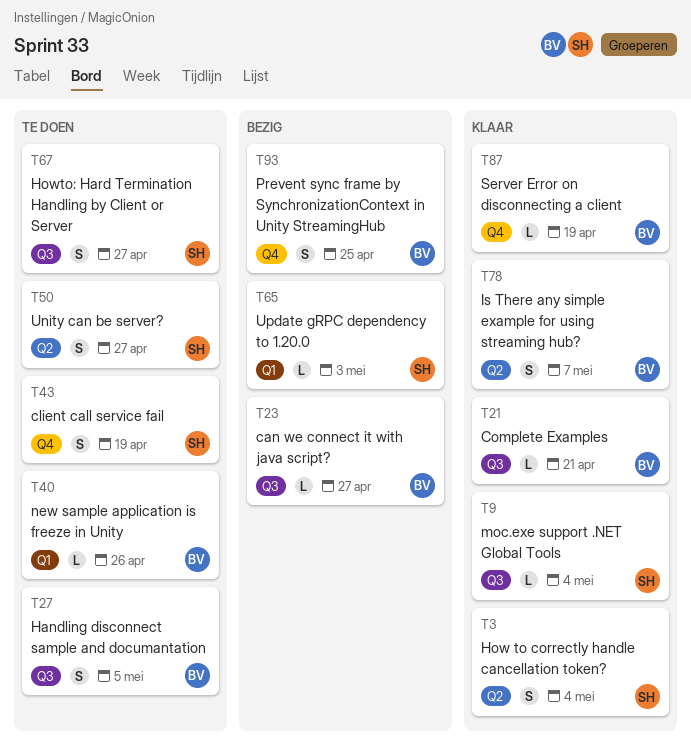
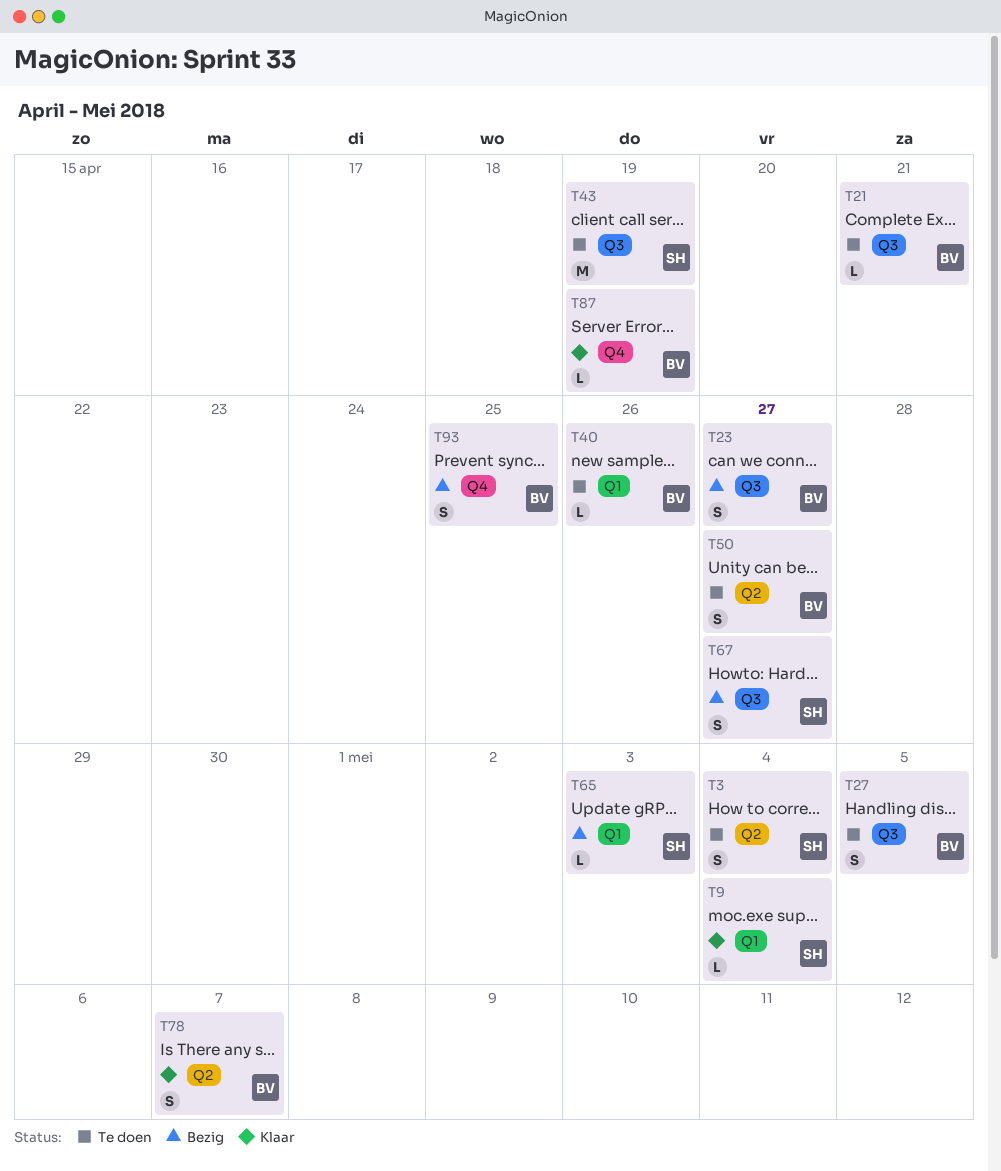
T3, status: Klaar -> Te doen
T9, label: Q3 -> Q1
T21, status: Klaar -> Te doen
T23, estimate: L -> S
T43, label: Q4 -> Q3
T43, estimate: S -> M
T50, owner: SH -> BV
T67, status: Te doen -> Bezig

